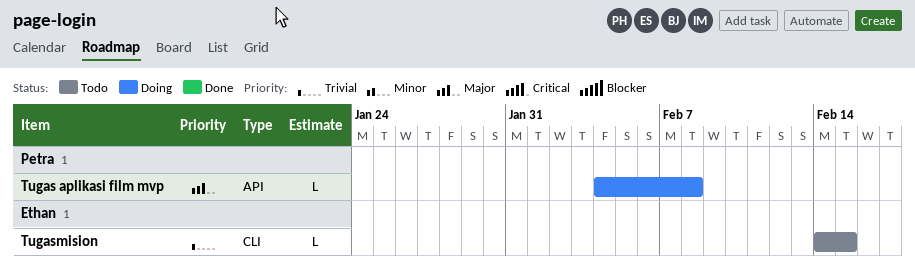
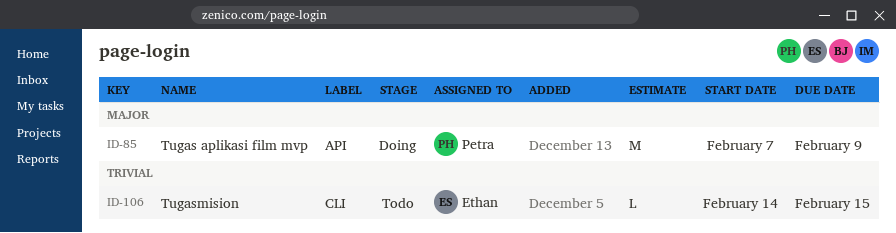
Tugas aplikasi film mvp, estimate: L -> M
Tugas aplikasi film mvp, start: Feb 4 -> Feb 7
Tugas aplikasi film mvp, due: Feb 8 -> Feb 9

